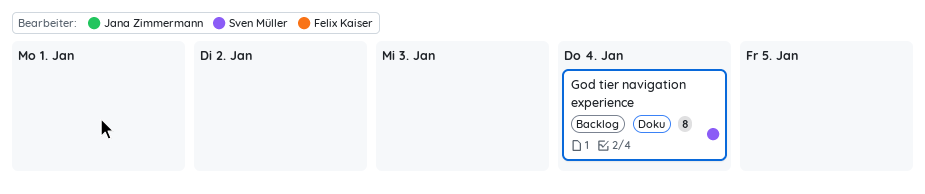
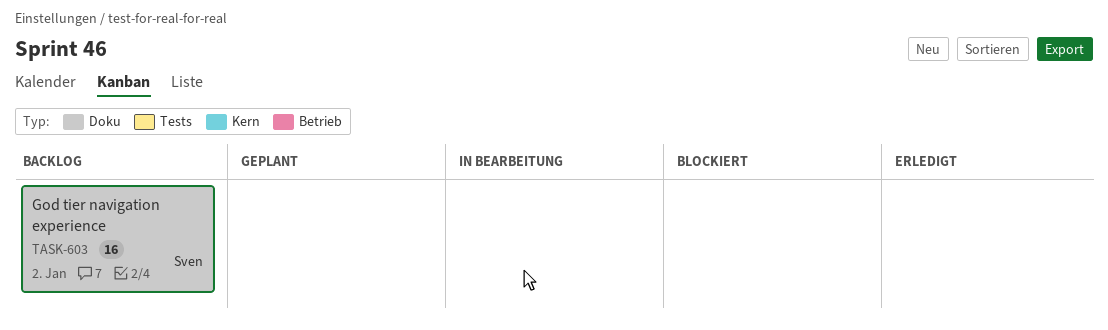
God tier navigation experience, estimate: 8 -> 16
God tier navigation experience, due: Jan 4 -> Jan 2

